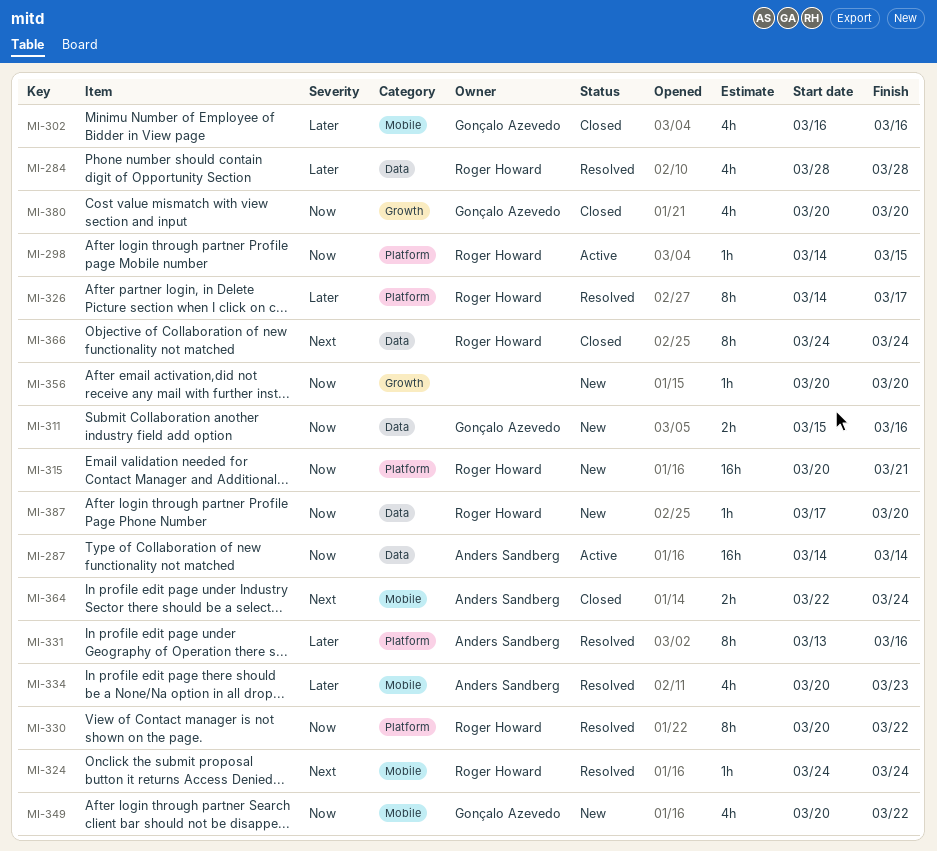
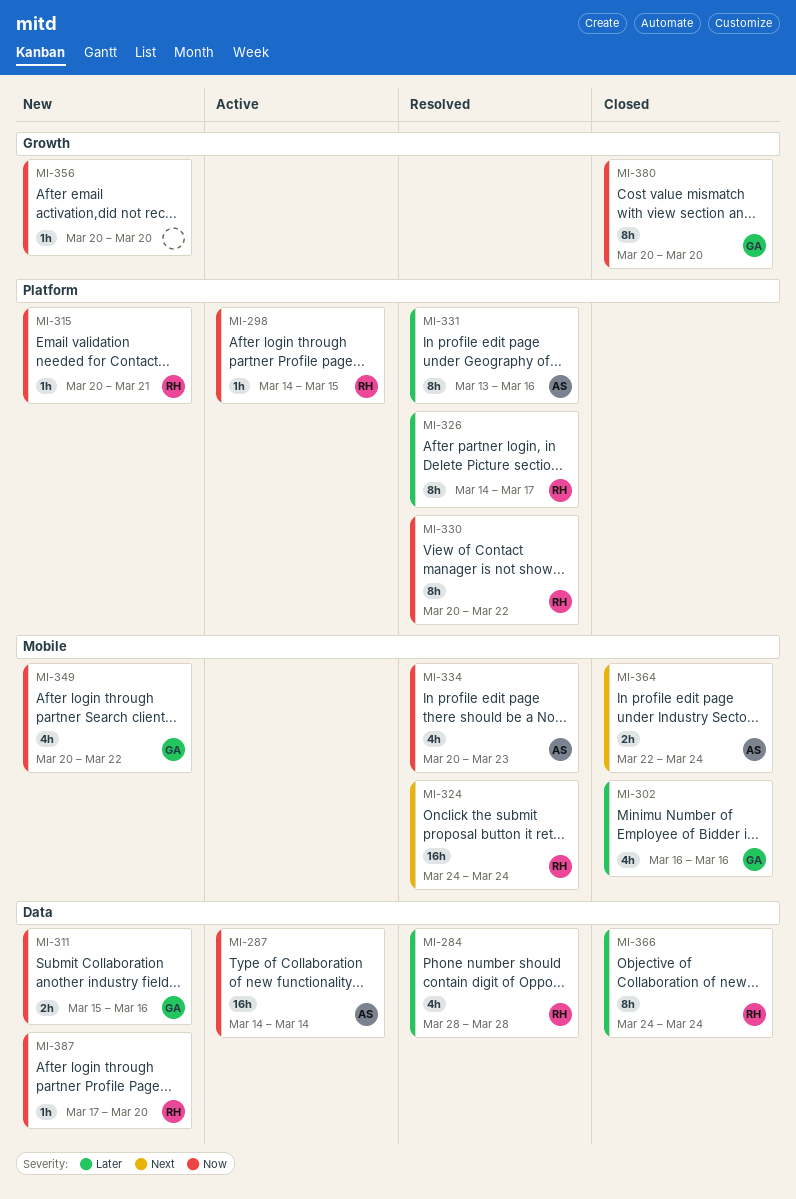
MI-315, estimate: 16h -> 1h
MI-324, estimate: 1h -> 16h
MI-334, priority: Later -> Now
MI-366, priority: Next -> Later
MI-380, estimate: 4h -> 8h

